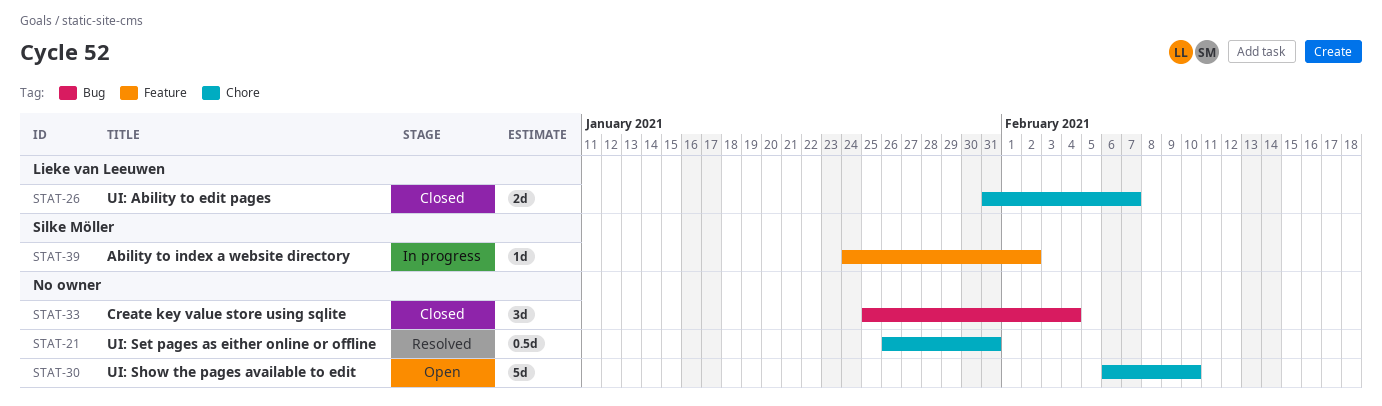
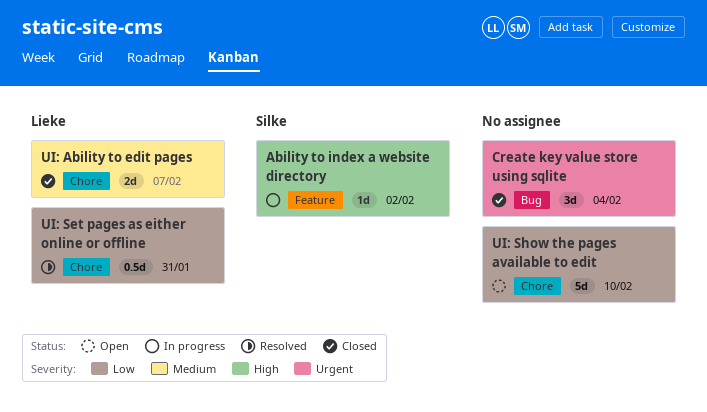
UI: Set pages as either online or offline, owner: none -> Lieke van Leeuwen

